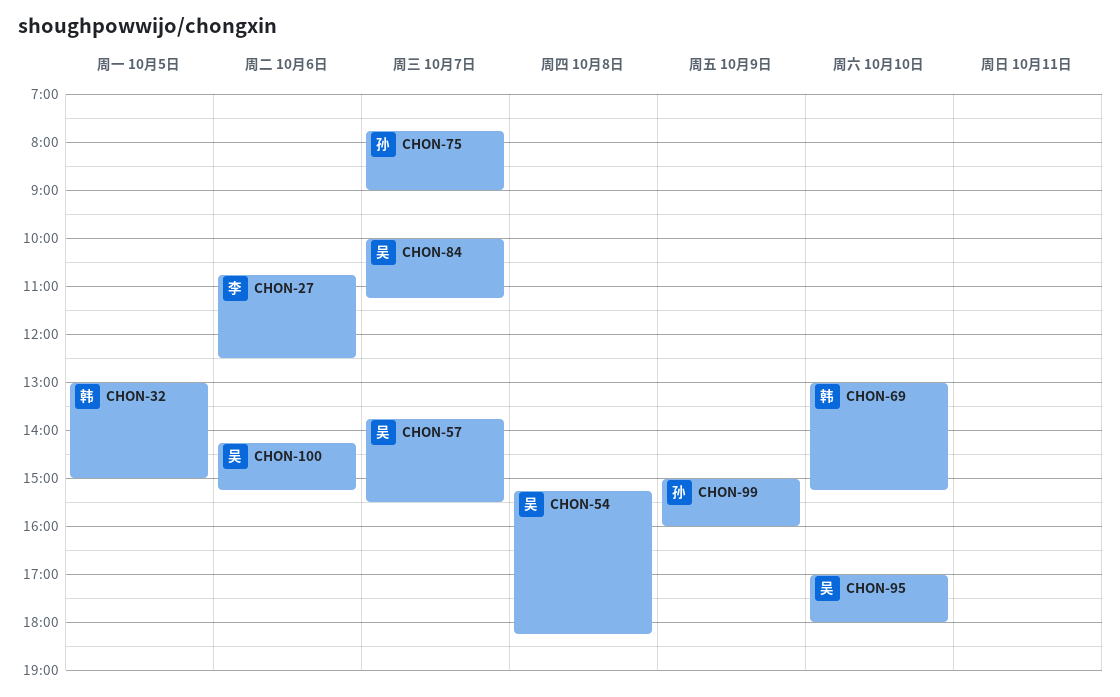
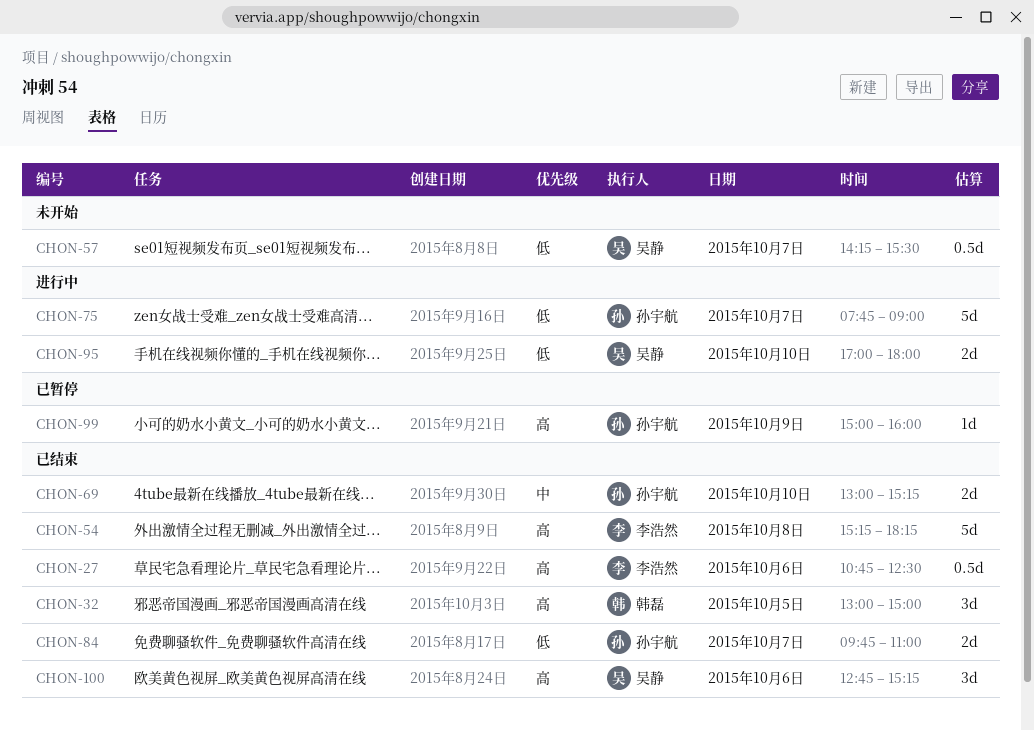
CHON-54, owner: 吴静 -> 李浩然
CHON-57, begins: 13:45 -> 14:15
CHON-69, owner: 韩磊 -> 孙宇航
CHON-84, owner: 吴静 -> 孙宇航
CHON-84, begins: 10:00 -> 09:45
CHON-84, ends: 11:15 -> 11:00
CHON-100, begins: 14:15 -> 12:45

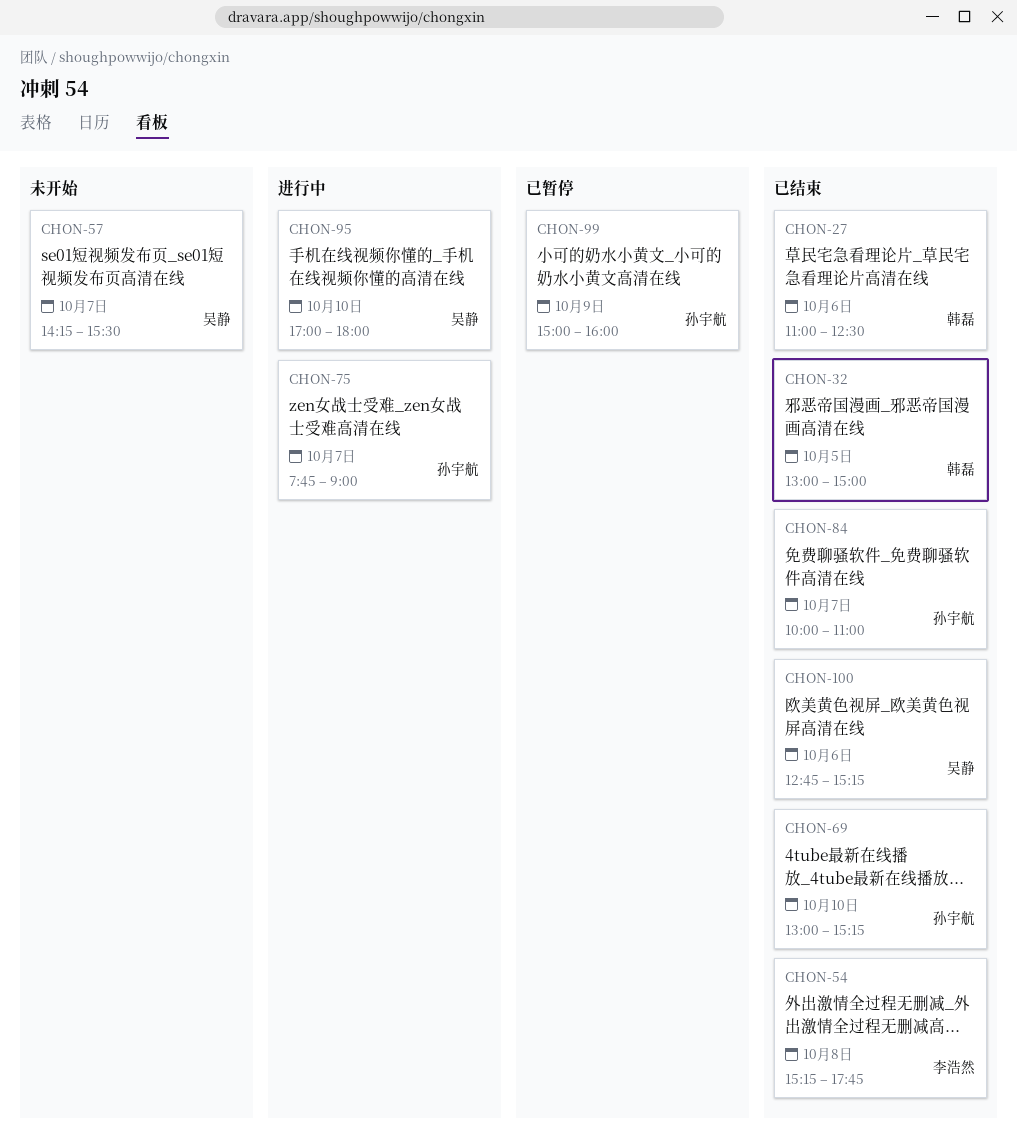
CHON-27, owner: 李浩然 -> 韩磊
CHON-27, begins: 10:45 -> 11:00
CHON-54, ends: 18:15 -> 17:45
CHON-84, begins: 09:45 -> 10:00

